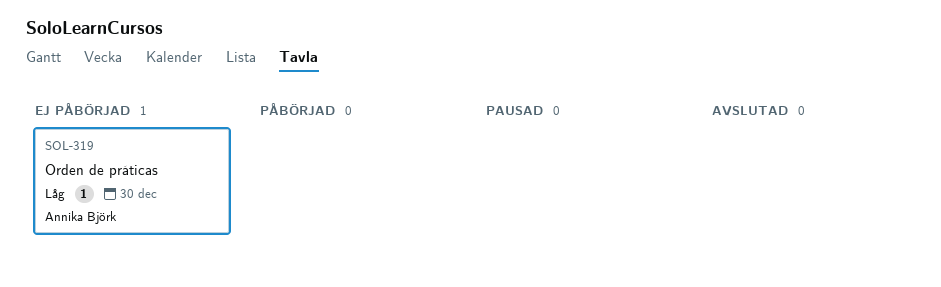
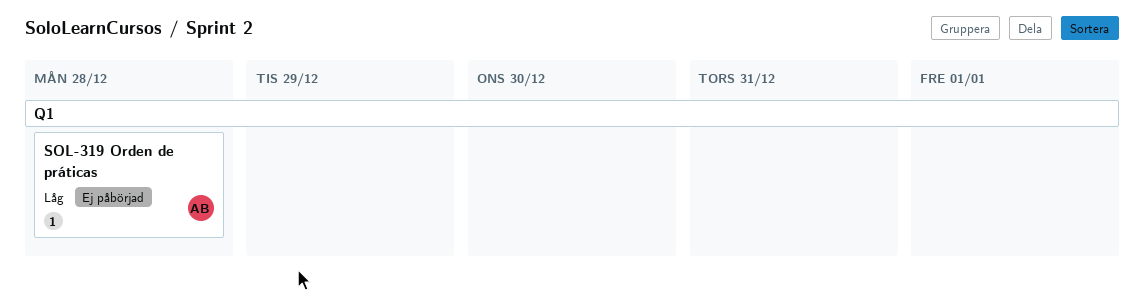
SOL-319, due: Dec 30 -> Dec 28

